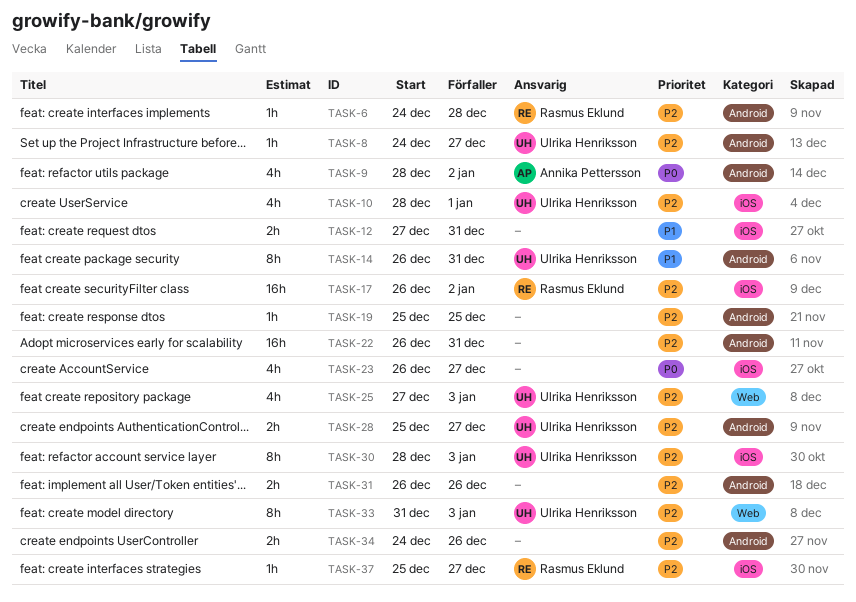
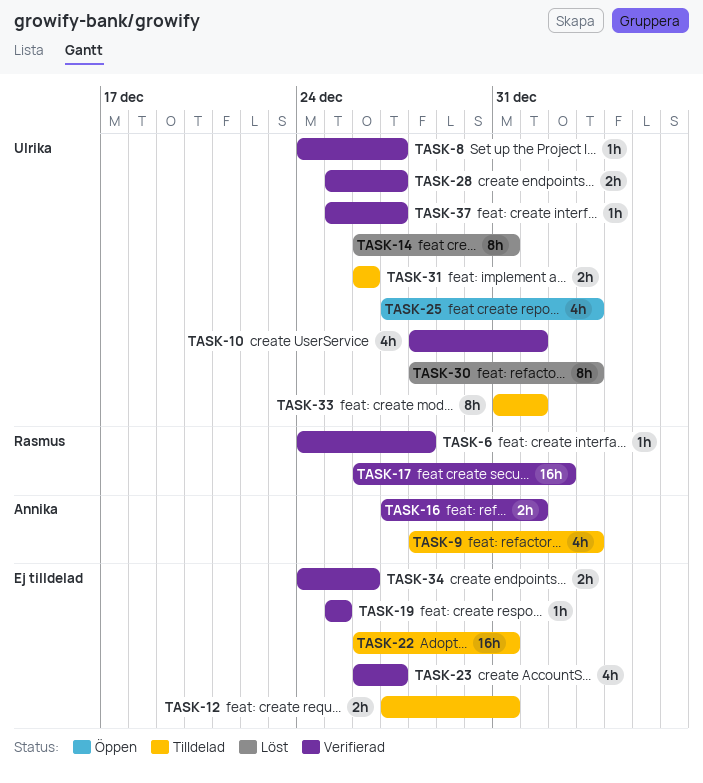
TASK-9, due: Jan 2 -> Jan 3
TASK-16: none -> present
TASK-31, owner: none -> Ulrika Henriksson
TASK-33, due: Jan 3 -> Jan 1
TASK-37, owner: Rasmus Eklund -> Ulrika Henriksson

